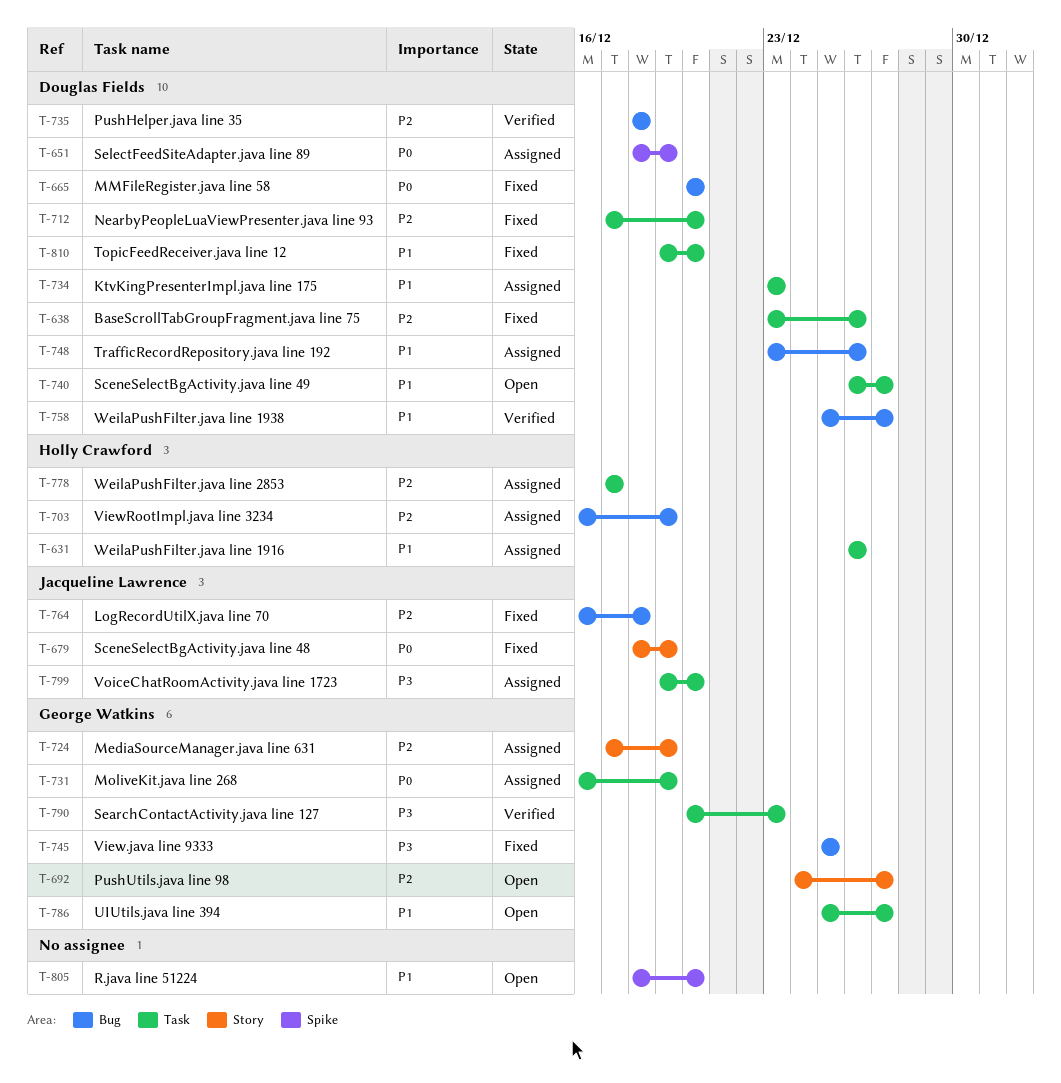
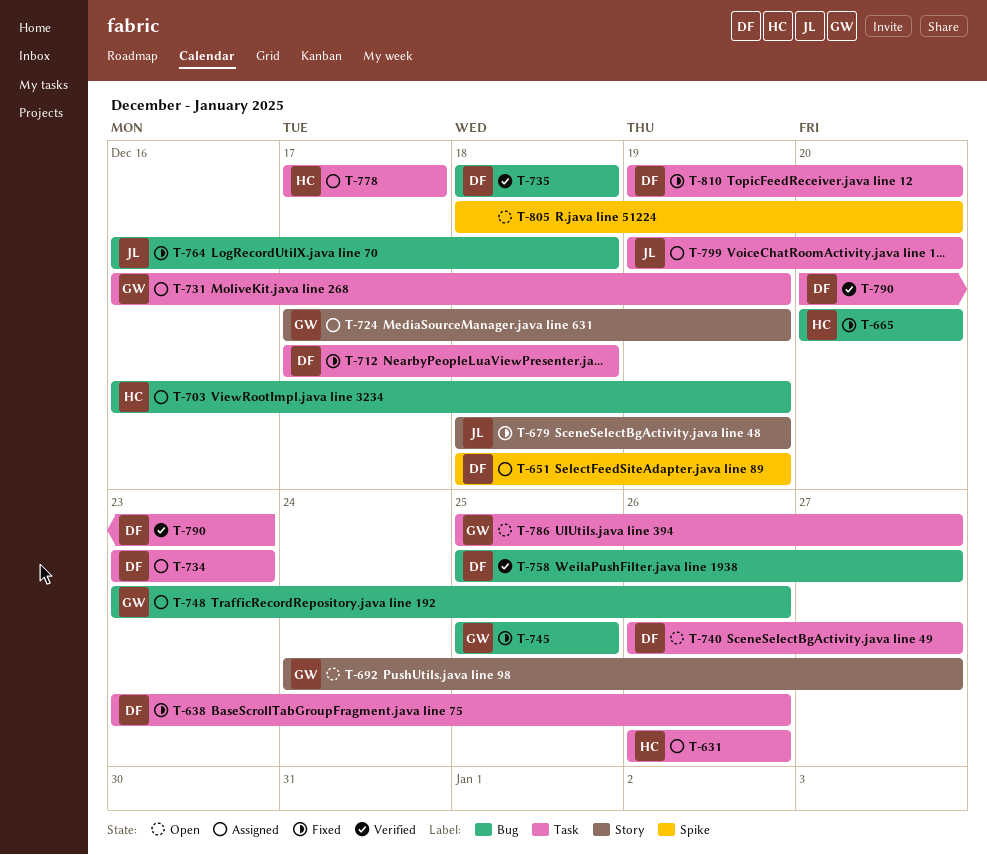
T-665, owner: Douglas Fields -> Holly Crawford
T-712, due: Dec 20 -> Dec 18
T-748, owner: Douglas Fields -> George Watkins
T-790, owner: George Watkins -> Douglas Fields

